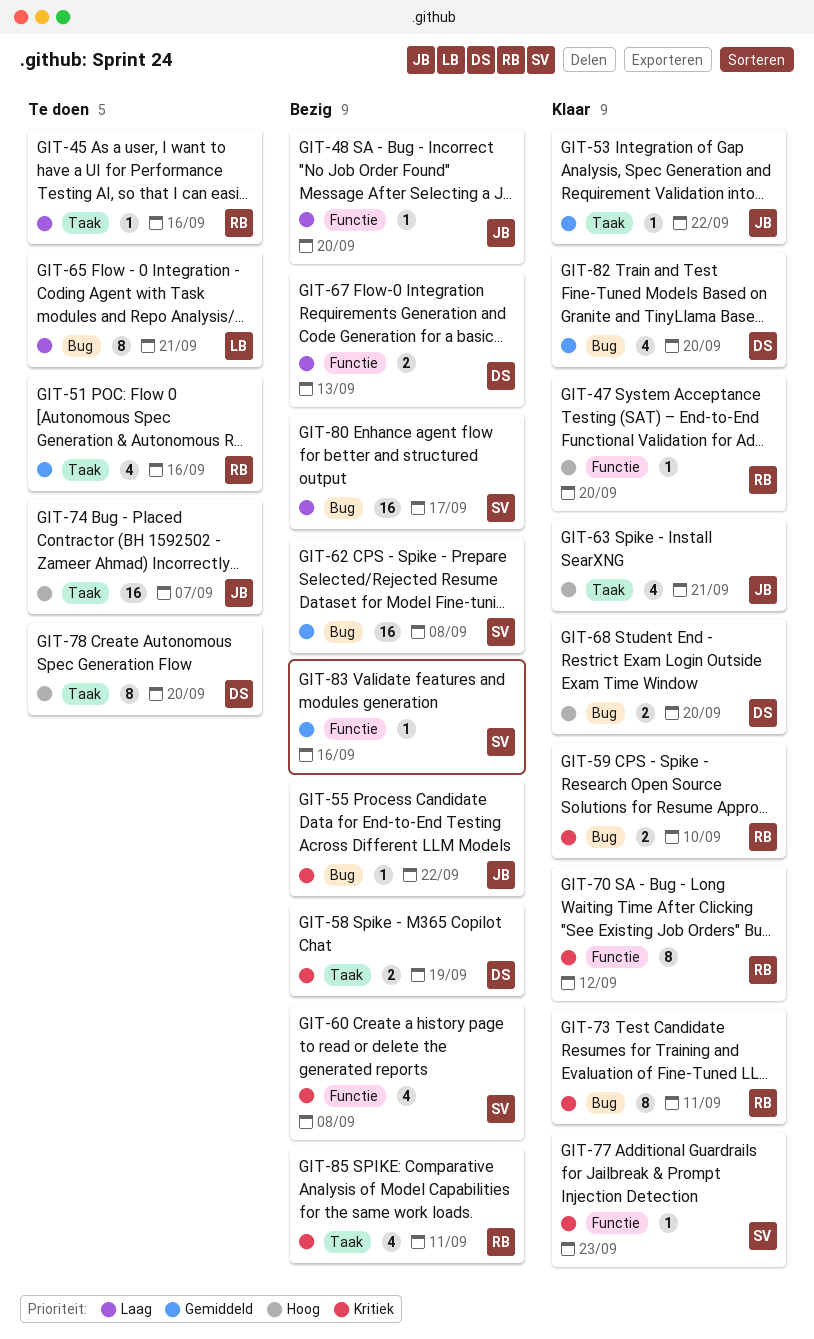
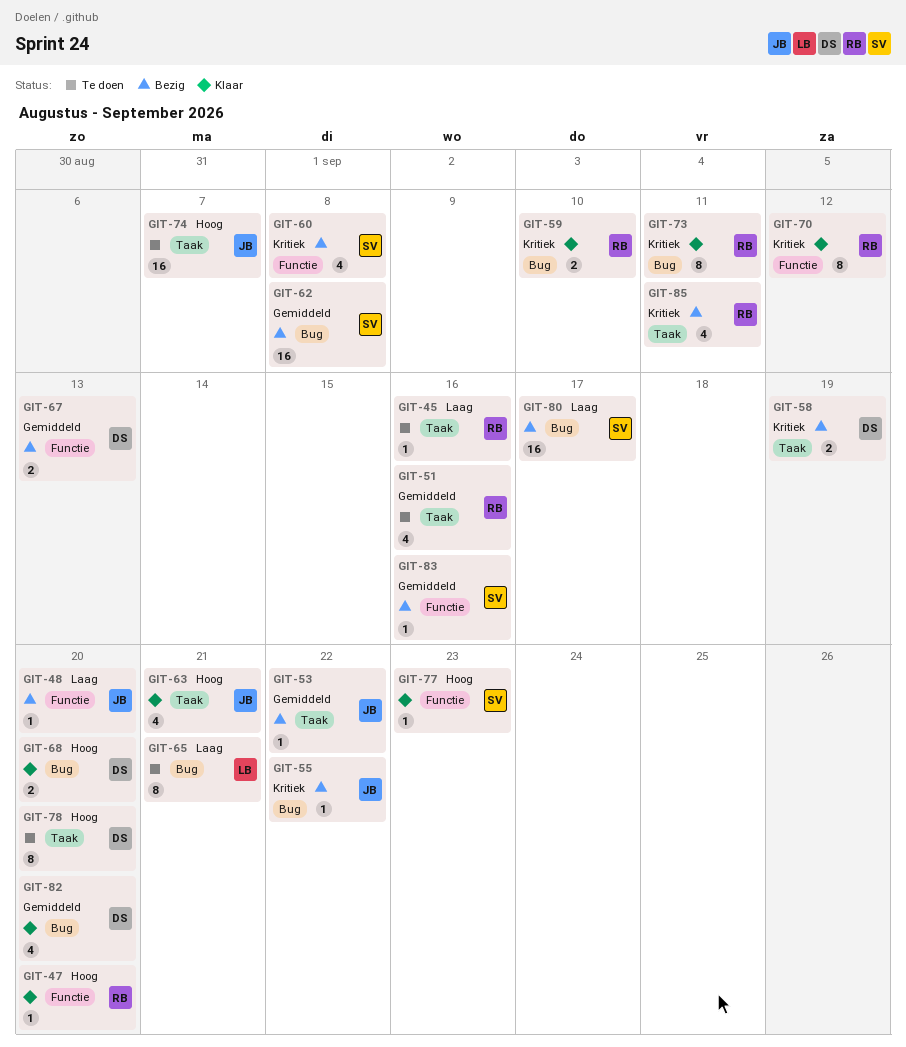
GIT-53, status: Klaar -> Bezig
GIT-67, priority: Laag -> Gemiddeld
GIT-77, priority: Kritiek -> Hoog

